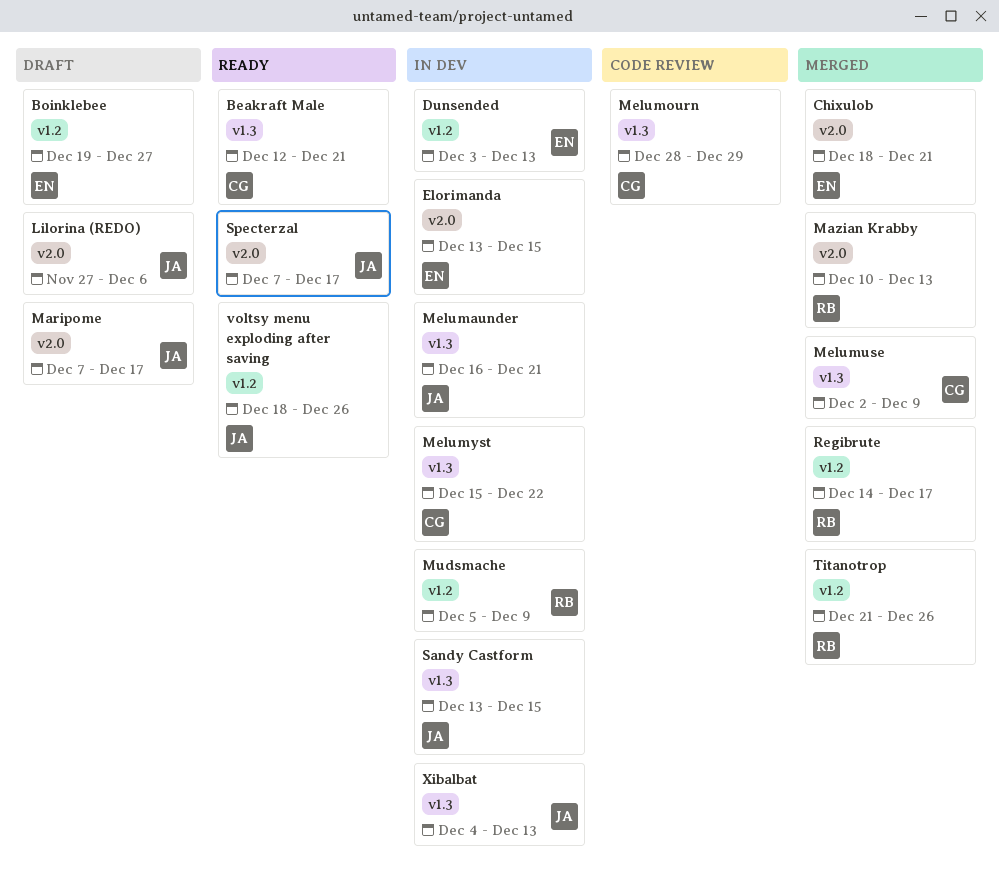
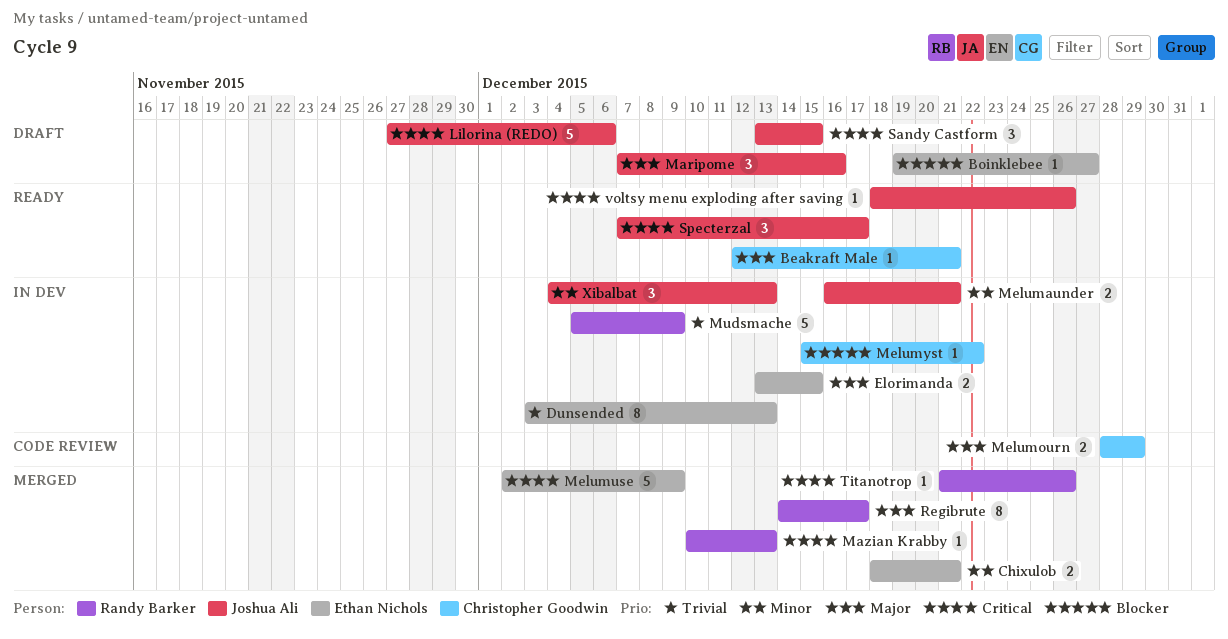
Maripome, due: Dec 17 -> Dec 16
Melumuse, owner: Christopher Goodwin -> Ethan Nichols
Sandy Castform, status: In dev -> Draft

